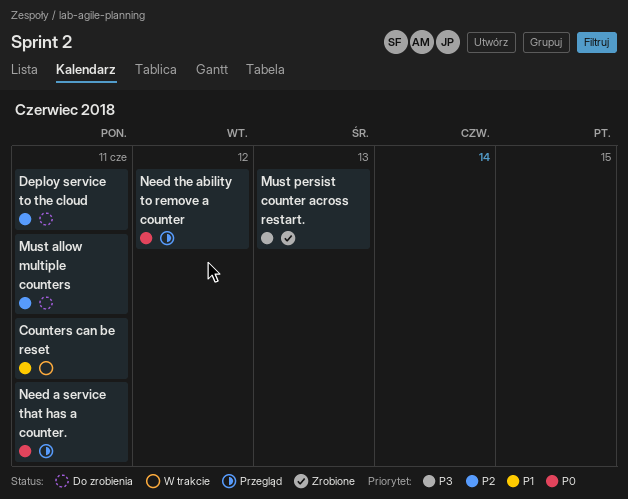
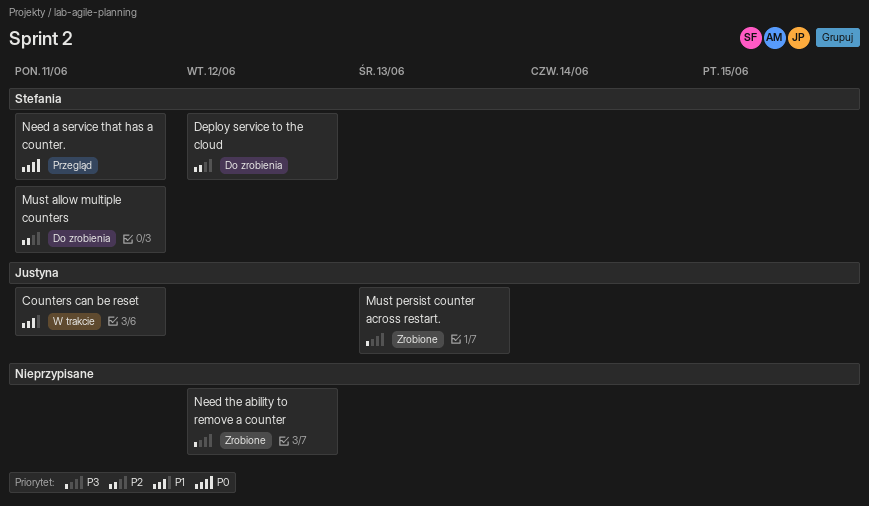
Deploy service to the cloud, due: Jun 11 -> Jun 12
Need the ability to remove a counter, status: Przegląd -> Zrobione
Need the ability to remove a counter, priority: P0 -> P3

